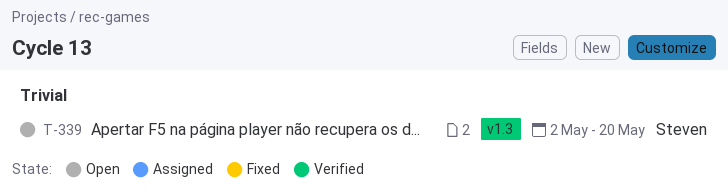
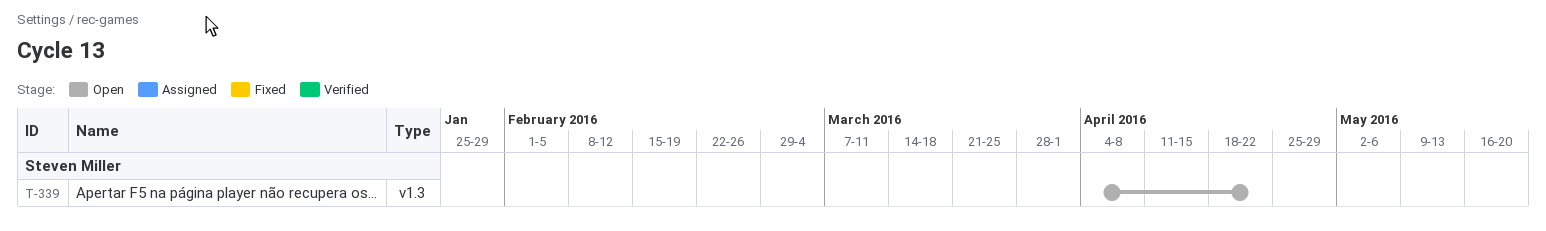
T-339, start: May 2 -> Apr 4
T-339, due: May 20 -> Apr 22

